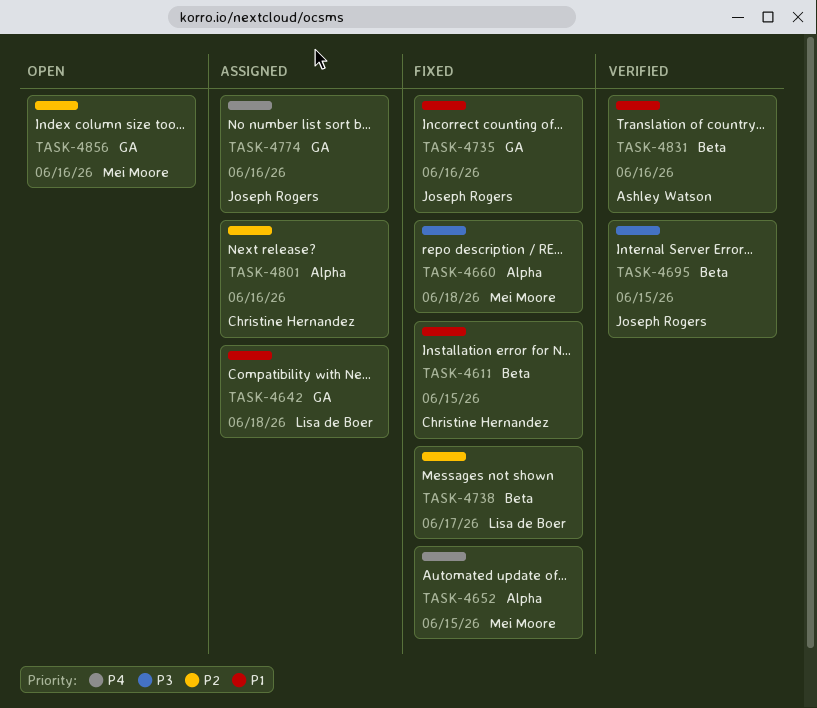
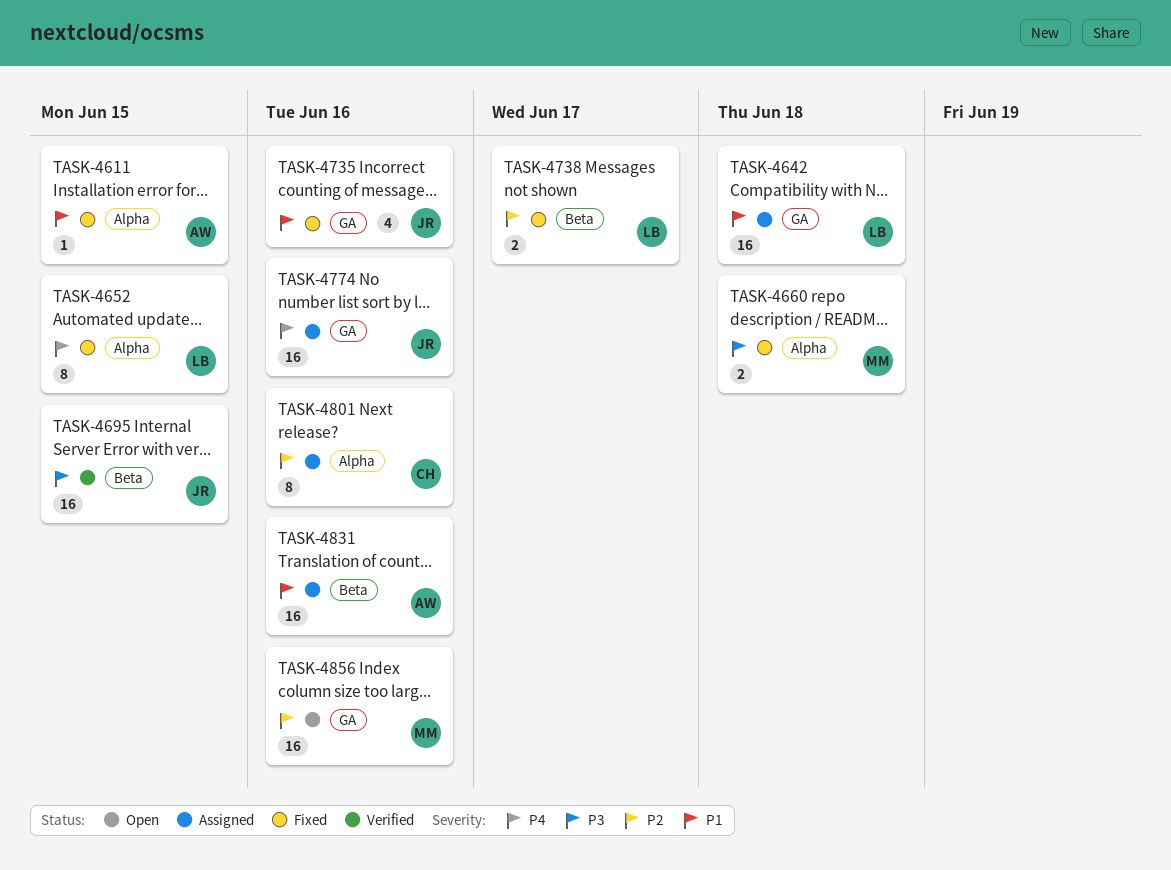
TASK-4611, owner: Christine Hernandez -> Ashley Watson
TASK-4611, label: Beta -> Alpha
TASK-4652, owner: Mei Moore -> Lisa de Boer
TASK-4831, status: Verified -> Assigned

